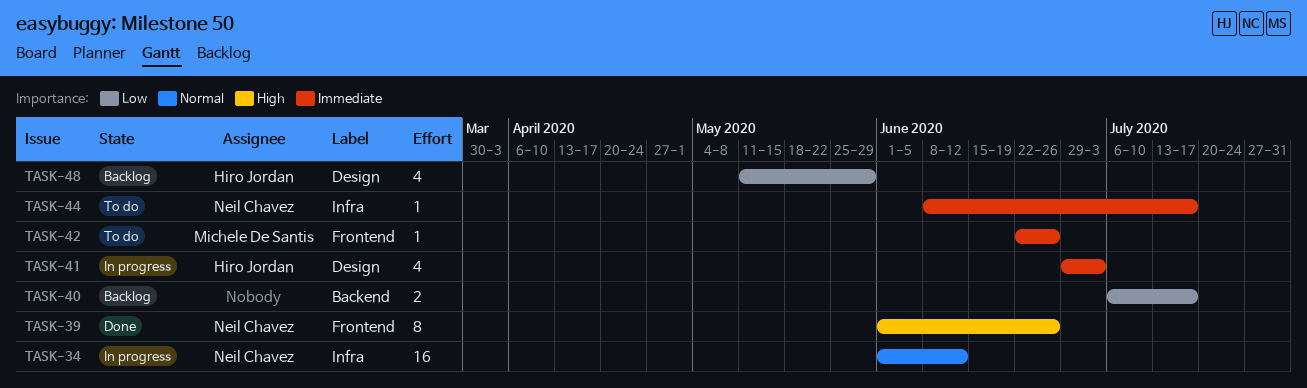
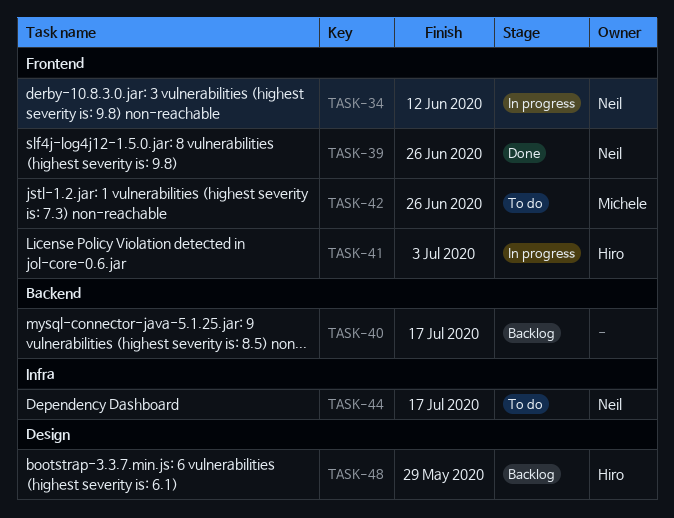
TASK-34, label: Infra -> Frontend
TASK-41, label: Design -> Frontend

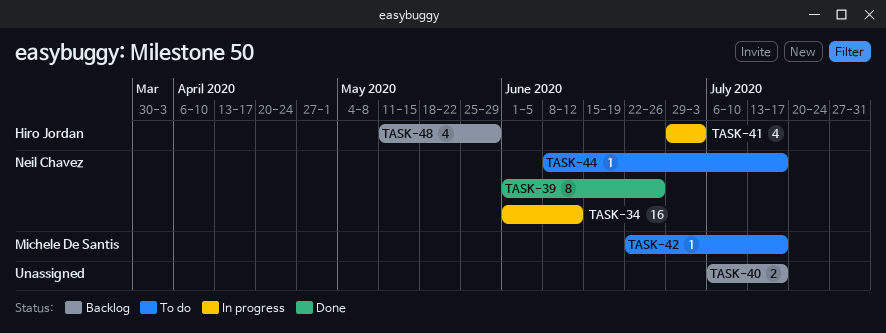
TASK-42, due: Jun 26 -> Jul 17

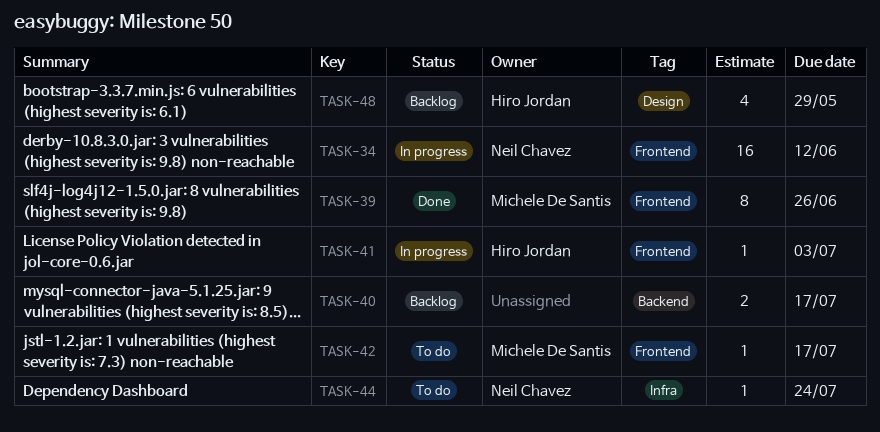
TASK-39, owner: Neil Chavez -> Michele De Santis
TASK-41, estimate: 4 -> 1
TASK-44, due: Jul 17 -> Jul 24

